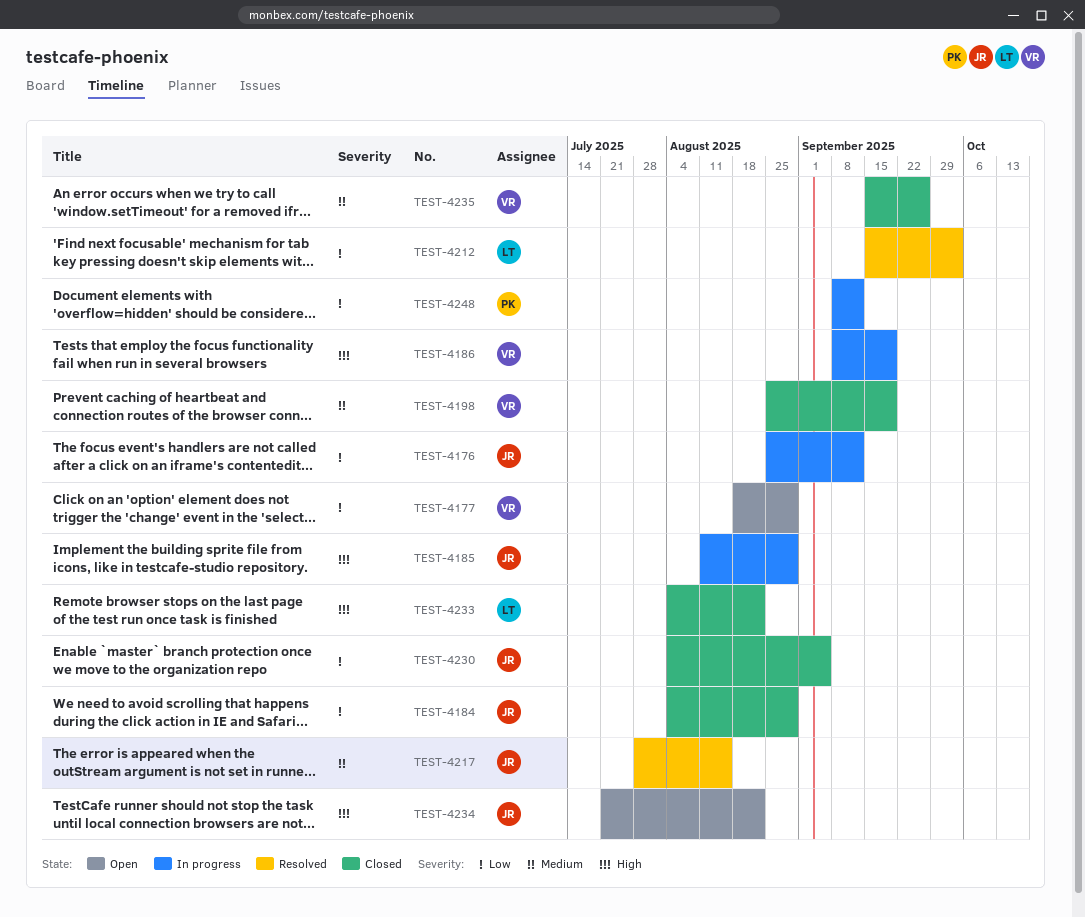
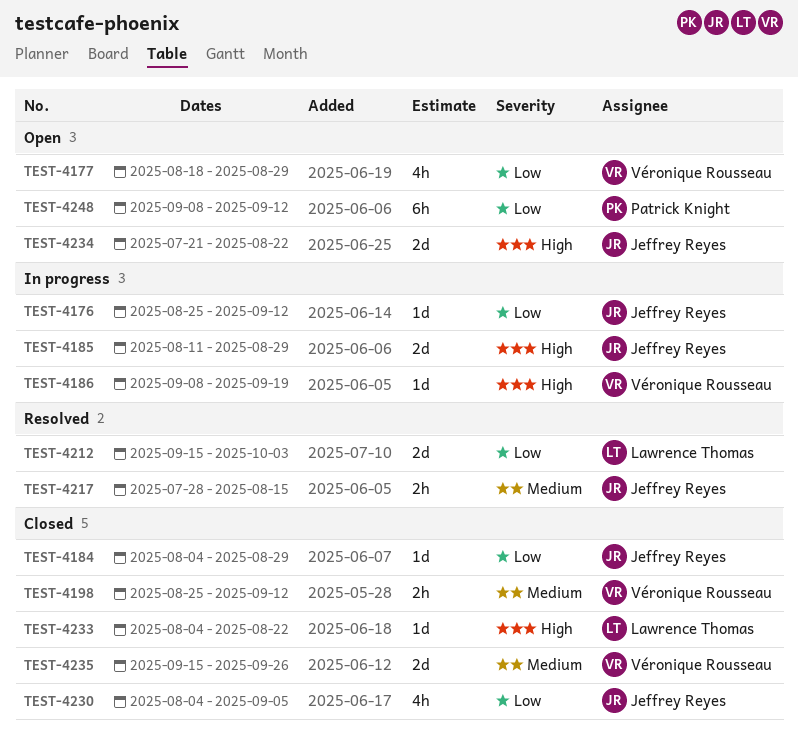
TEST-4198, due: Sep 19 -> Sep 12
TEST-4248, status: In progress -> Open

